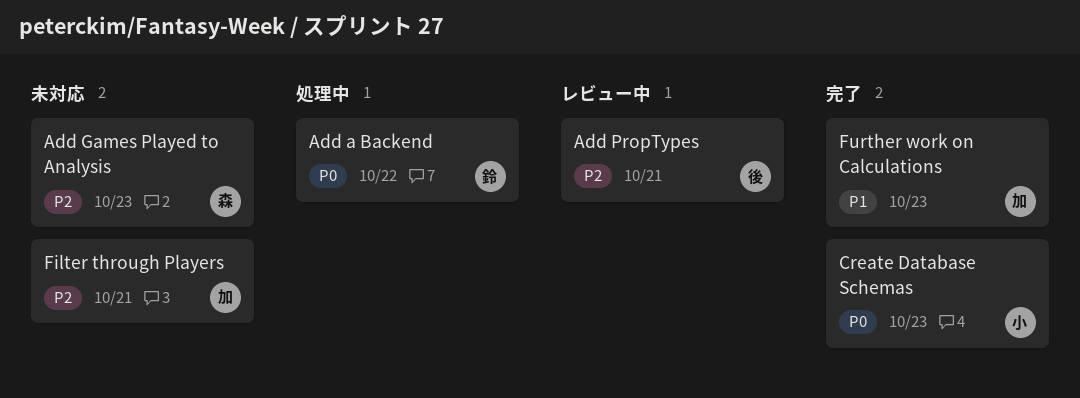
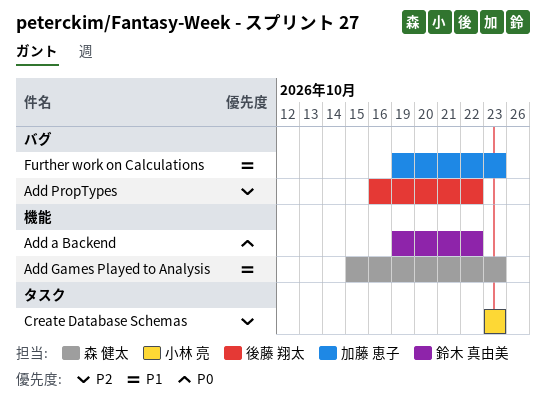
Add Games Played to Analysis, priority: P2 -> P1
Add PropTypes, due: Oct 21 -> Oct 22
Create Database Schemas, priority: P0 -> P2
Filter through Players: present -> none

